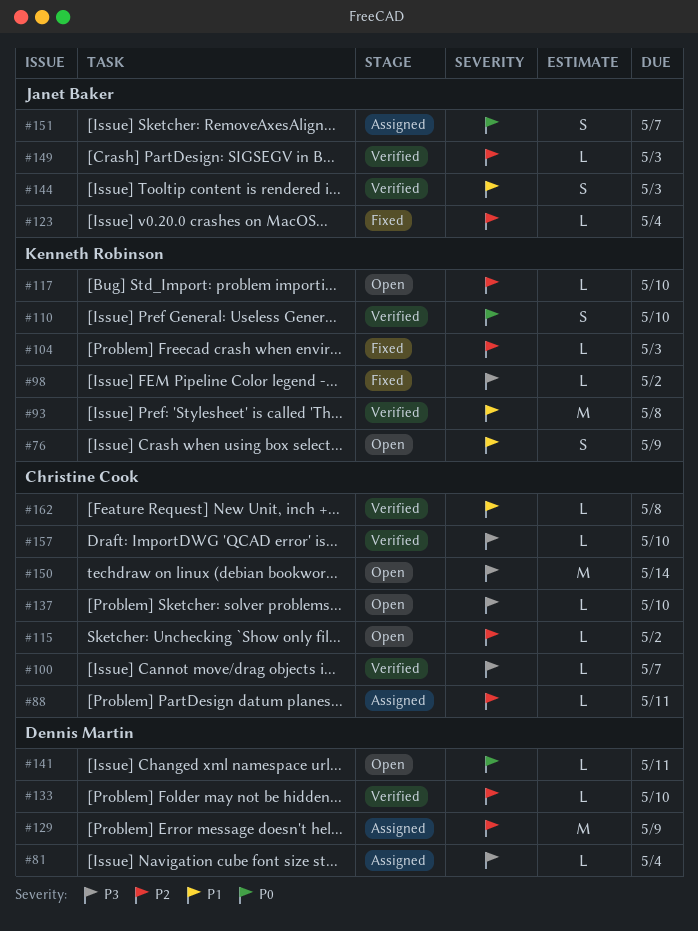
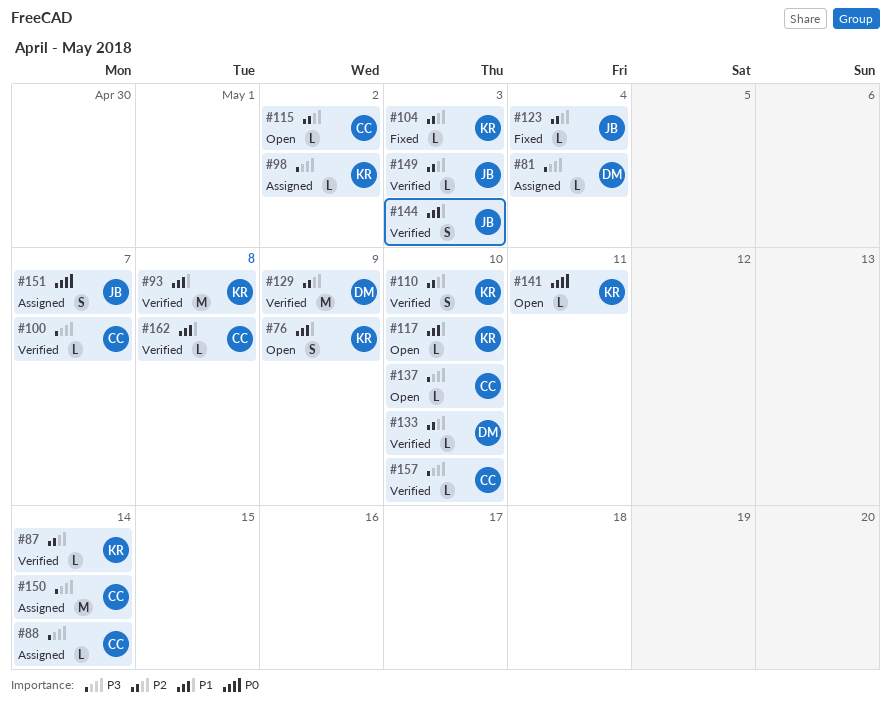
#87: none -> present
#88, priority: P2 -> P3
#88, due: May 11 -> May 14
#98, status: Fixed -> Assigned
#110, priority: P0 -> P2
#117, priority: P2 -> P1
#129, status: Assigned -> Verified
#141, owner: Dennis Martin -> Kenneth Robinson
#150, status: Open -> Assigned

